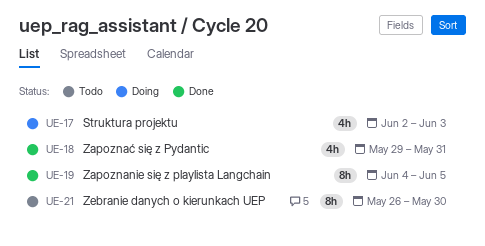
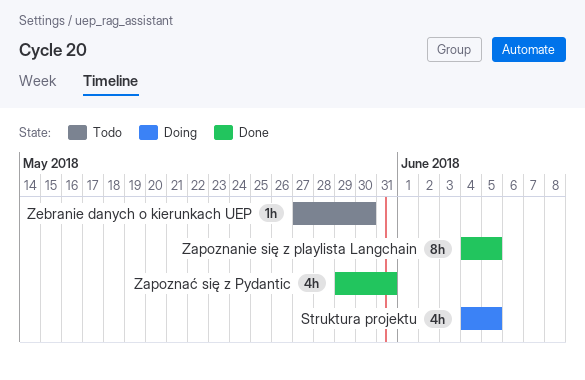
Struktura projektu, start: Jun 2 -> Jun 4
Struktura projektu, due: Jun 3 -> Jun 5
Zebranie danych o kierunkach UEP, estimate: 8h -> 1h
Zebranie danych o kierunkach UEP, start: May 26 -> May 27

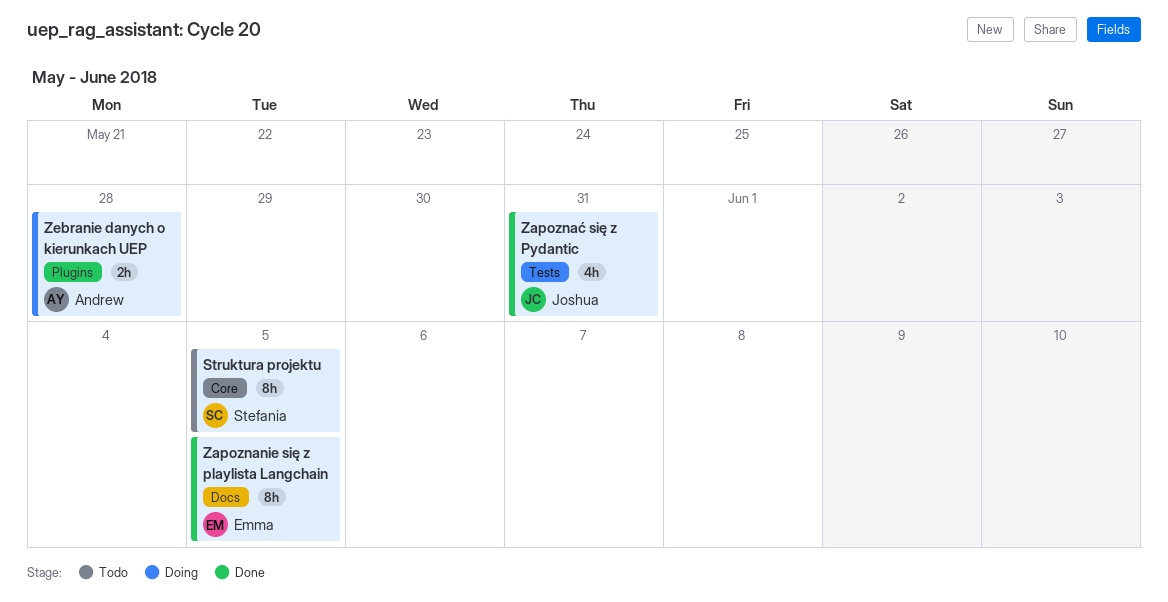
Struktura projektu, status: Doing -> Todo
Struktura projektu, estimate: 4h -> 8h
Zebranie danych o kierunkach UEP, status: Todo -> Doing
Zebranie danych o kierunkach UEP, estimate: 1h -> 2h
Zebranie danych o kierunkach UEP, due: May 30 -> May 28

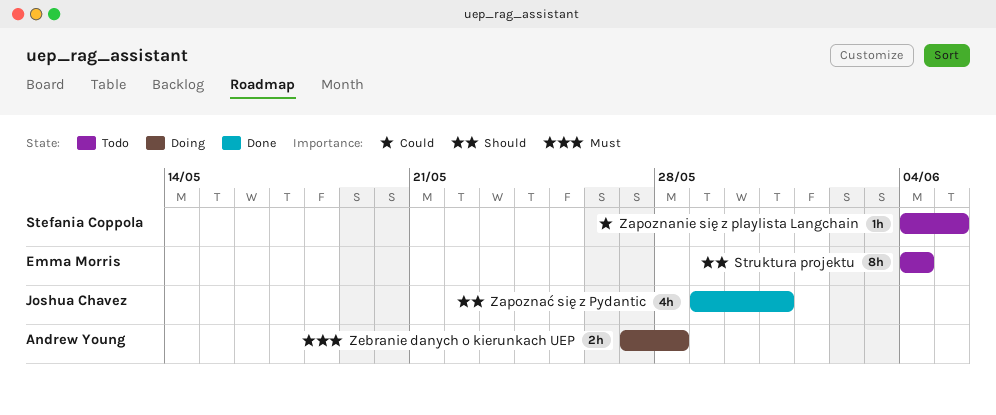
Struktura projektu, owner: Stefania Coppola -> Emma Morris
Struktura projektu, due: Jun 5 -> Jun 4
Zapoznanie się z playlista Langchain, status: Done -> Todo
Zapoznanie się z playlista Langchain, owner: Emma Morris -> Stefania Coppola
Zapoznanie się z playlista Langchain, estimate: 8h -> 1h

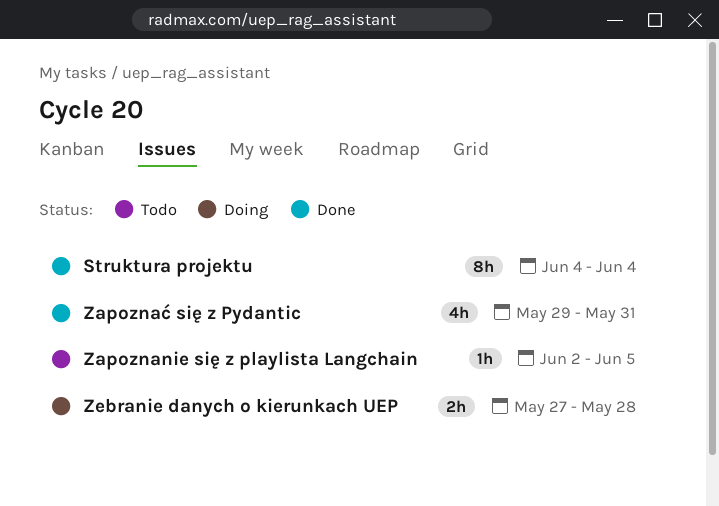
Struktura projektu, status: Todo -> Done
Zapoznanie się z playlista Langchain, start: Jun 4 -> Jun 2

